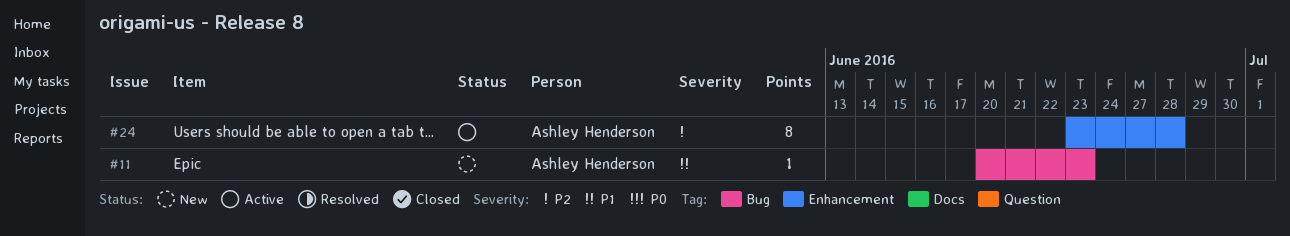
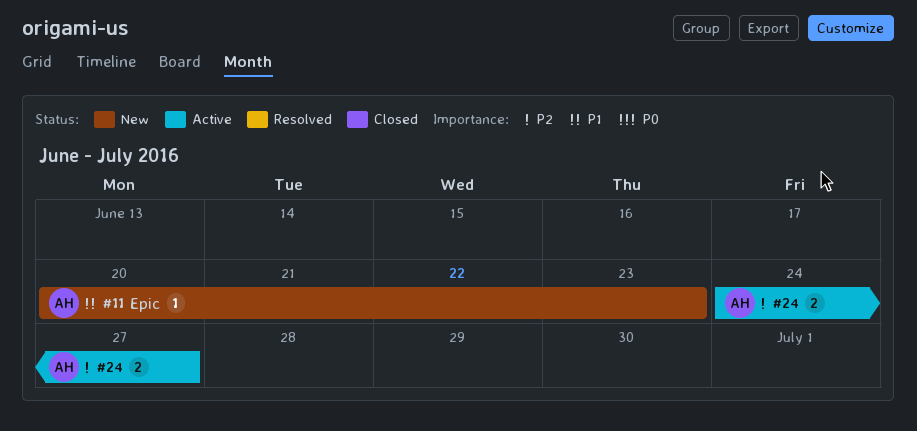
#24, estimate: 8 -> 2
#24, start: Jun 23 -> Jun 24
#24, due: Jun 28 -> Jun 27

